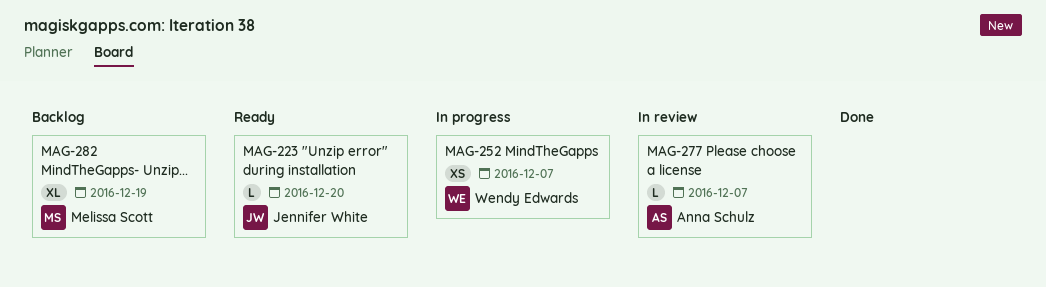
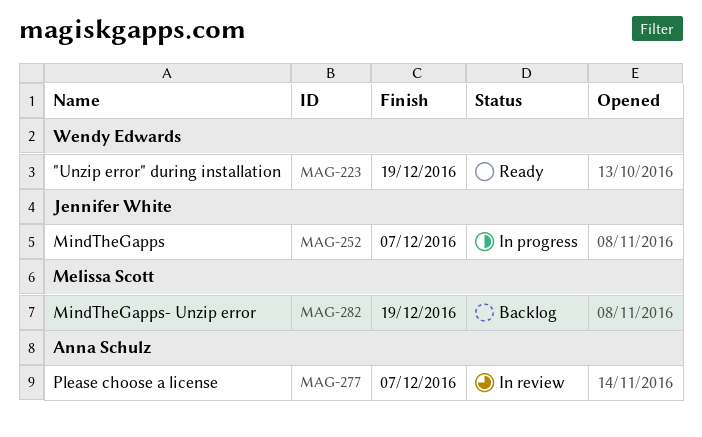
MAG-223, owner: Jennifer White -> Wendy Edwards
MAG-223, due: Dec 20 -> Dec 19
MAG-252, owner: Wendy Edwards -> Jennifer White

